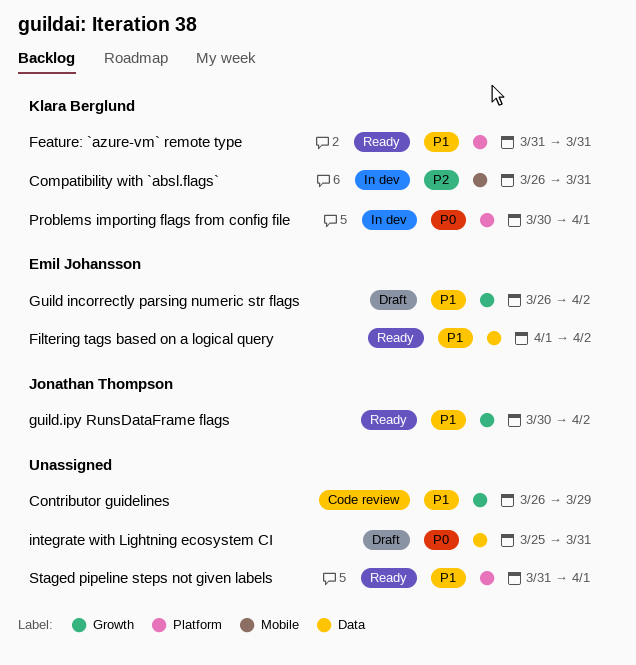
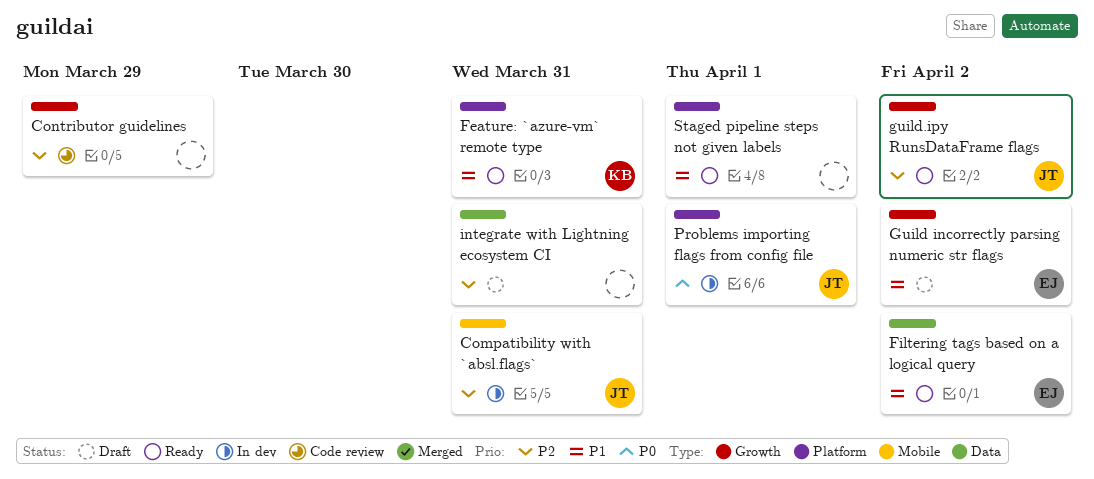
Compatibility with `absl.flags`, owner: Klara Berglund -> Jonathan Thompson
Contributor guidelines, priority: P1 -> P2
guild.ipy RunsDataFrame flags, priority: P1 -> P2
integrate with Lightning ecosystem CI, priority: P0 -> P2
Problems importing flags from config file, owner: Klara Berglund -> Jonathan Thompson

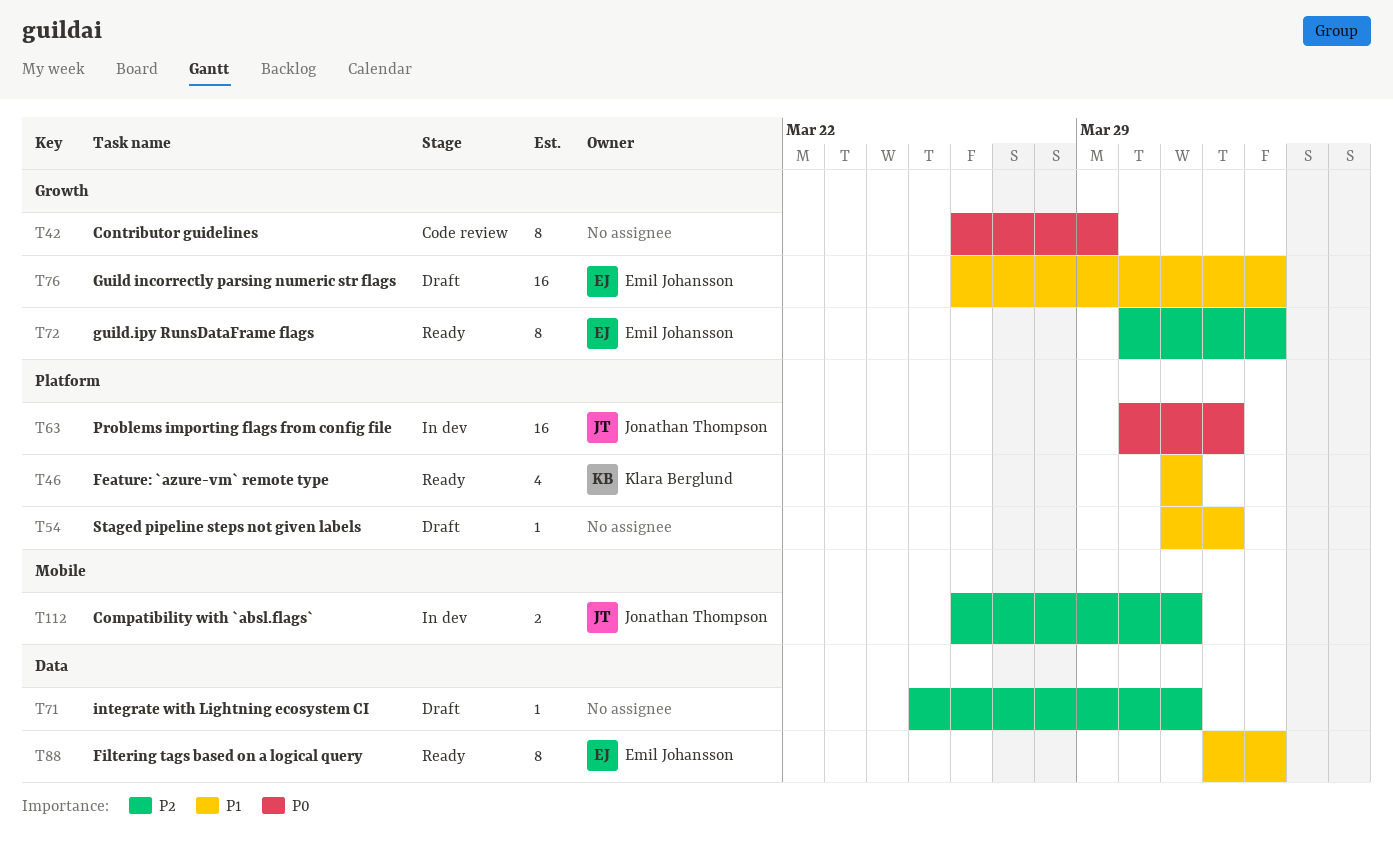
Contributor guidelines, priority: P2 -> P0
guild.ipy RunsDataFrame flags, owner: Jonathan Thompson -> Emil Johansson
Staged pipeline steps not given labels, status: Ready -> Draft

